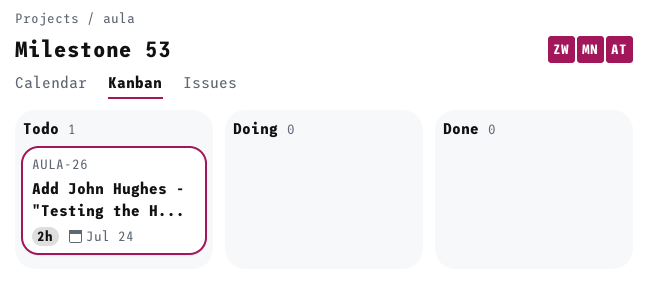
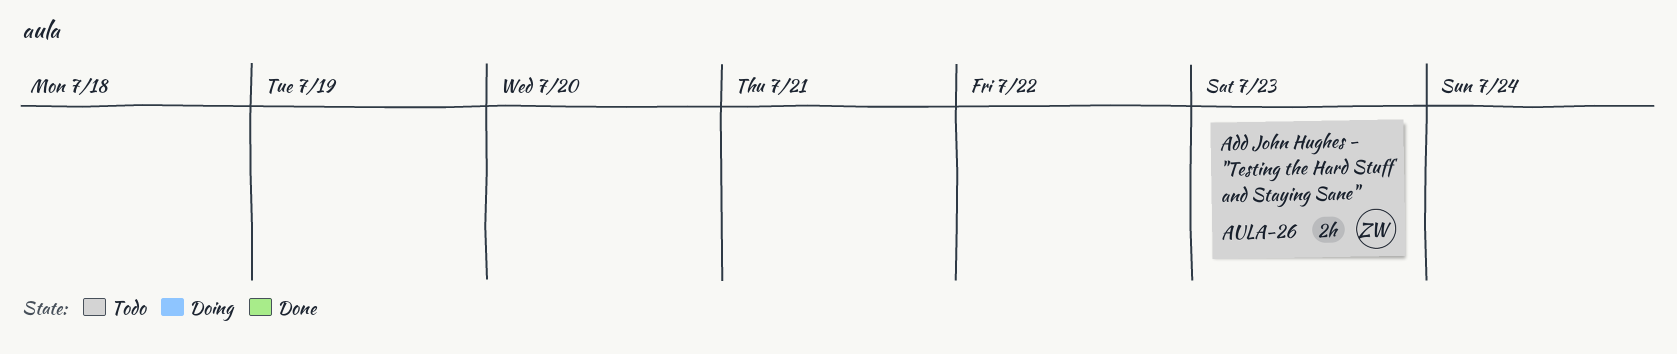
AULA-26, due: Jul 24 -> Jul 23

